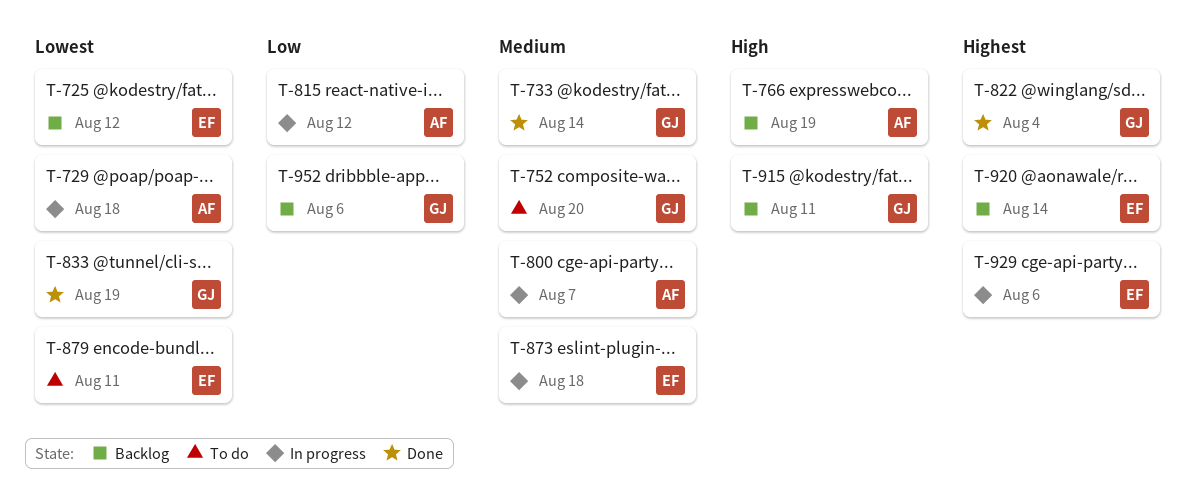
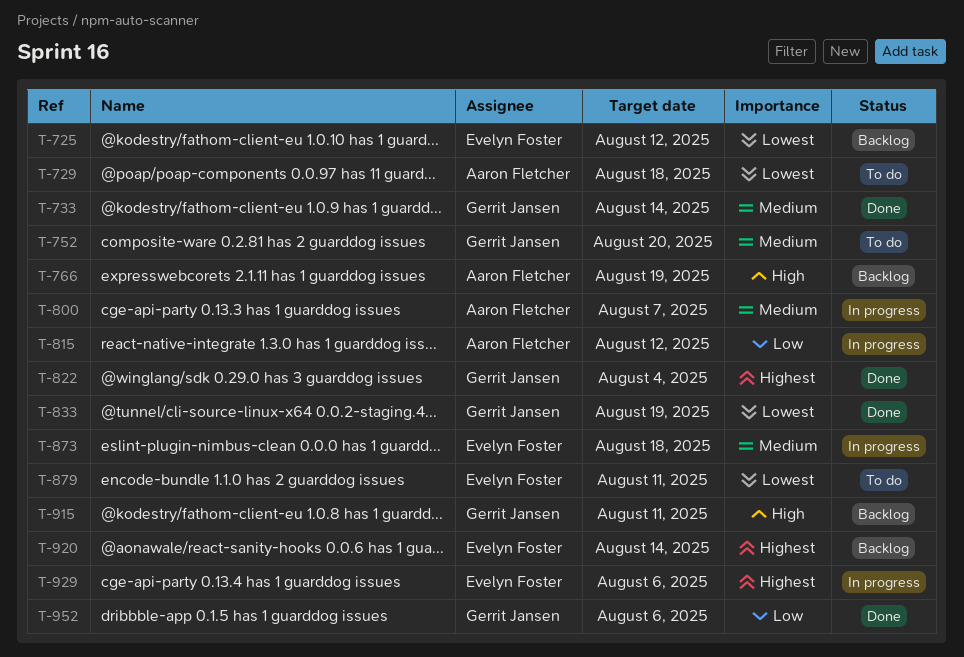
T-729, status: In progress -> To do
T-952, status: Backlog -> Done

